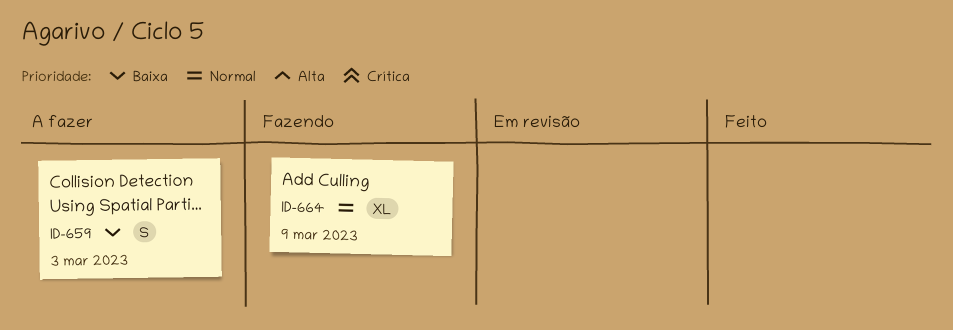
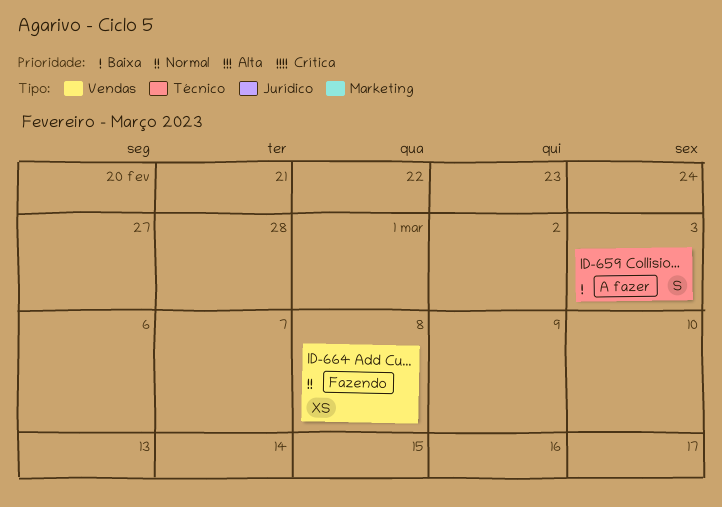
ID-664, estimate: XL -> XS
ID-664, due: Mar 9 -> Mar 8

